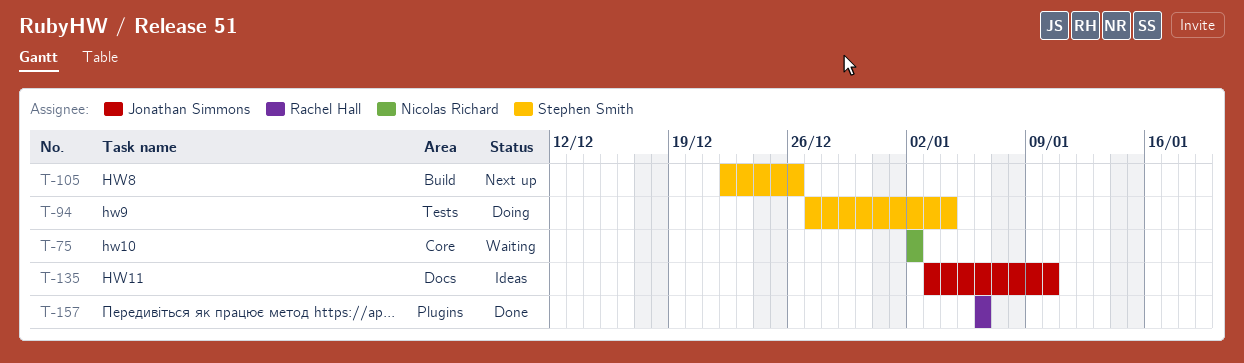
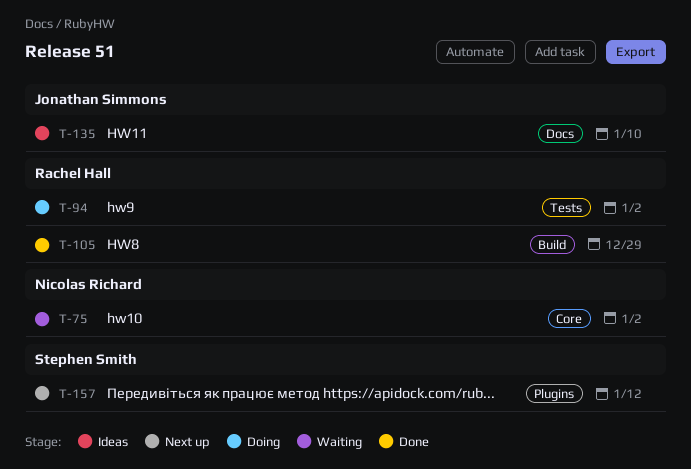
T-94, owner: Stephen Smith -> Rachel Hall
T-94, due: Jan 4 -> Jan 2
T-105, status: Next up -> Done
T-105, owner: Stephen Smith -> Rachel Hall
T-105, due: Dec 26 -> Dec 29
T-157, status: Done -> Next up
T-157, owner: Rachel Hall -> Stephen Smith
T-157, due: Jan 6 -> Jan 12

